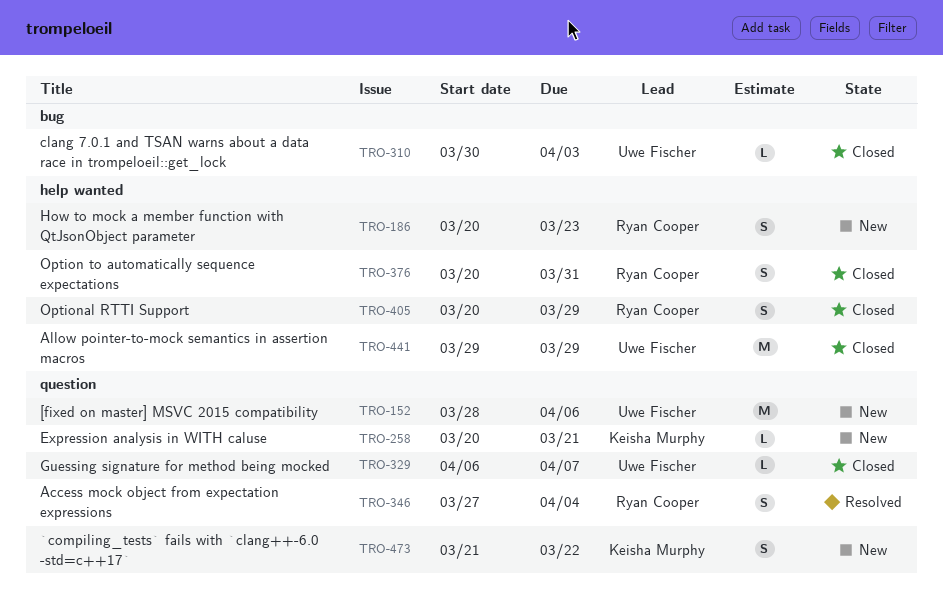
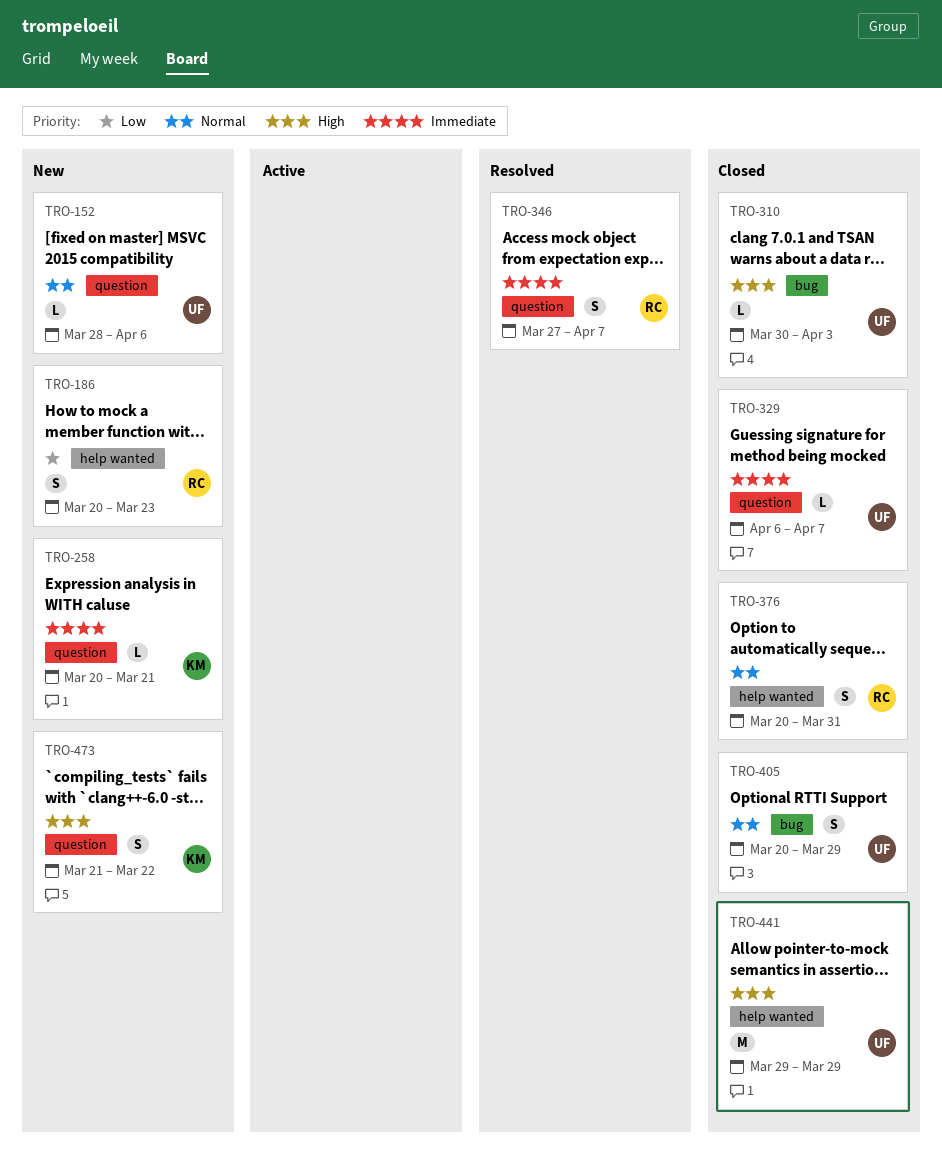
TRO-152, estimate: M -> L
TRO-346, due: Apr 4 -> Apr 7
TRO-405, owner: Ryan Cooper -> Uwe Fischer
TRO-405, label: help wanted -> bug

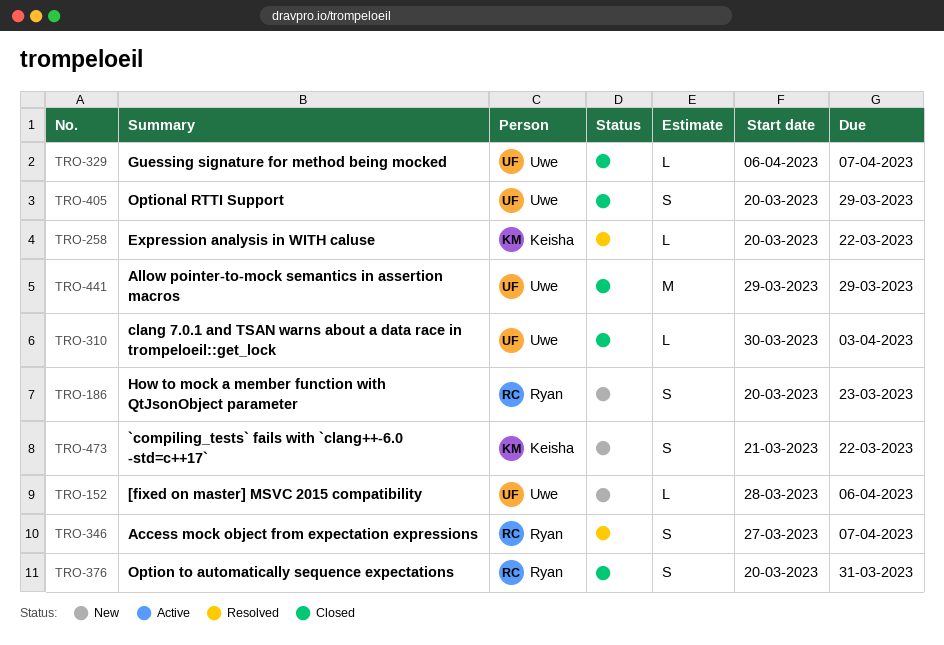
TRO-258, status: New -> Resolved
TRO-258, due: Mar 21 -> Mar 22

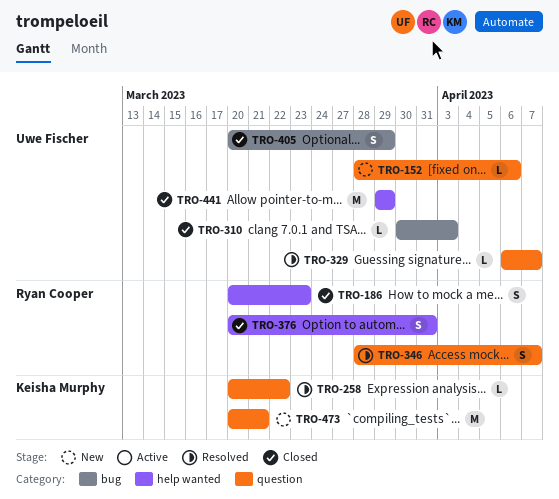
TRO-186, status: New -> Closed
TRO-329, status: Closed -> Resolved
TRO-346, start: Mar 27 -> Mar 28
TRO-473, estimate: S -> M
TRO-473, start: Mar 21 -> Mar 20
TRO-473, due: Mar 22 -> Mar 21

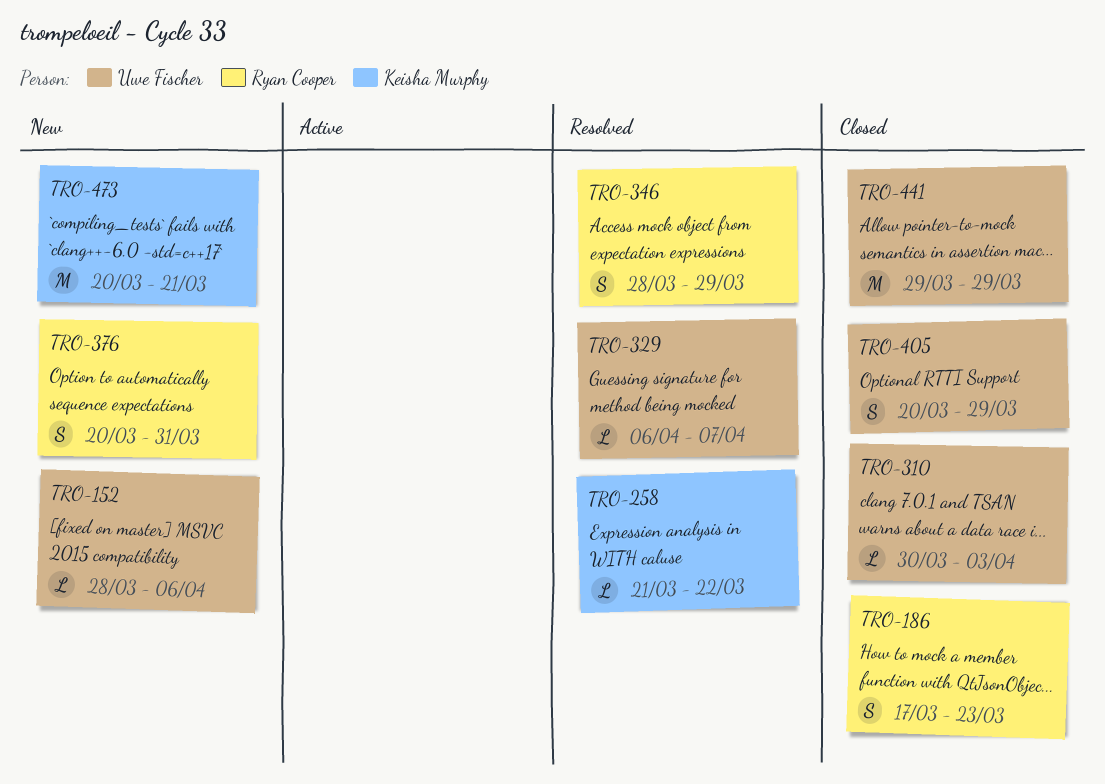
TRO-186, start: Mar 20 -> Mar 17
TRO-258, start: Mar 20 -> Mar 21
TRO-346, due: Apr 7 -> Mar 29
TRO-376, status: Closed -> New

